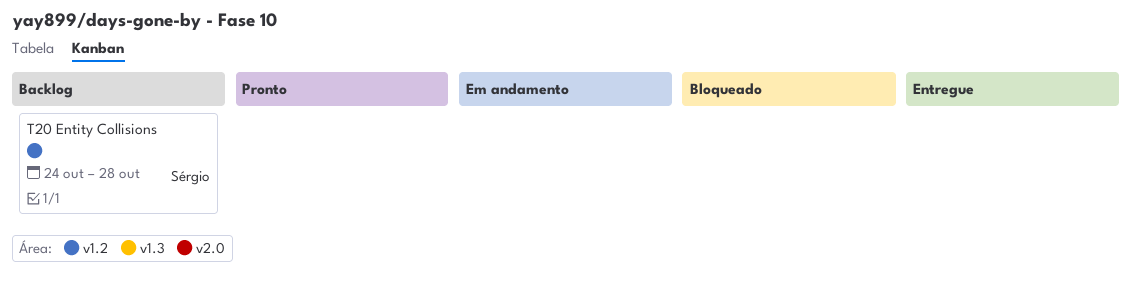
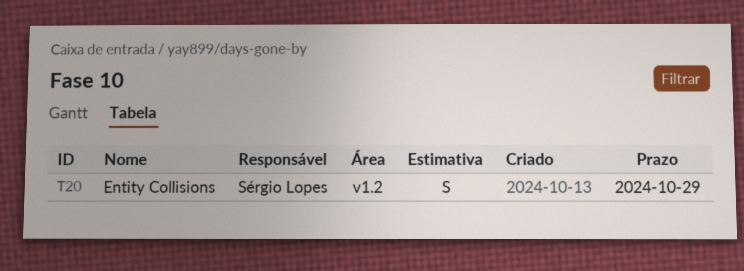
T20, due: Oct 28 -> Oct 29

